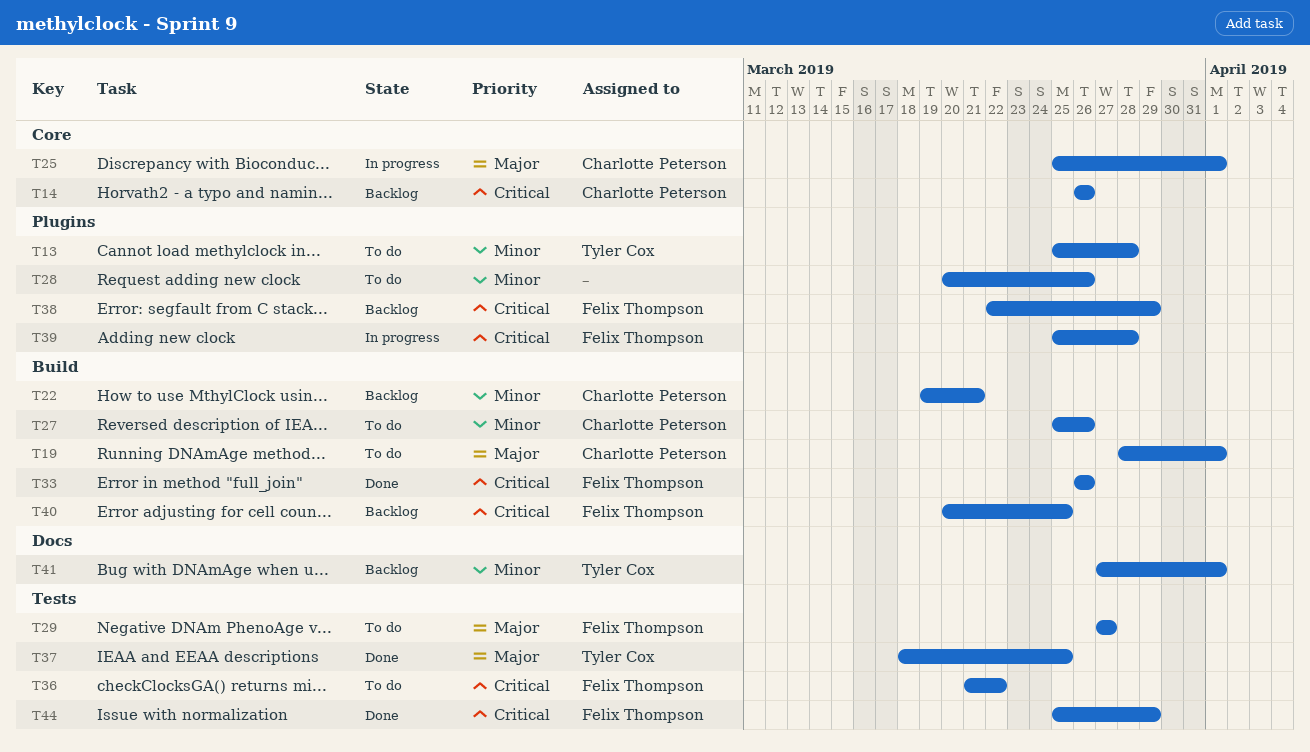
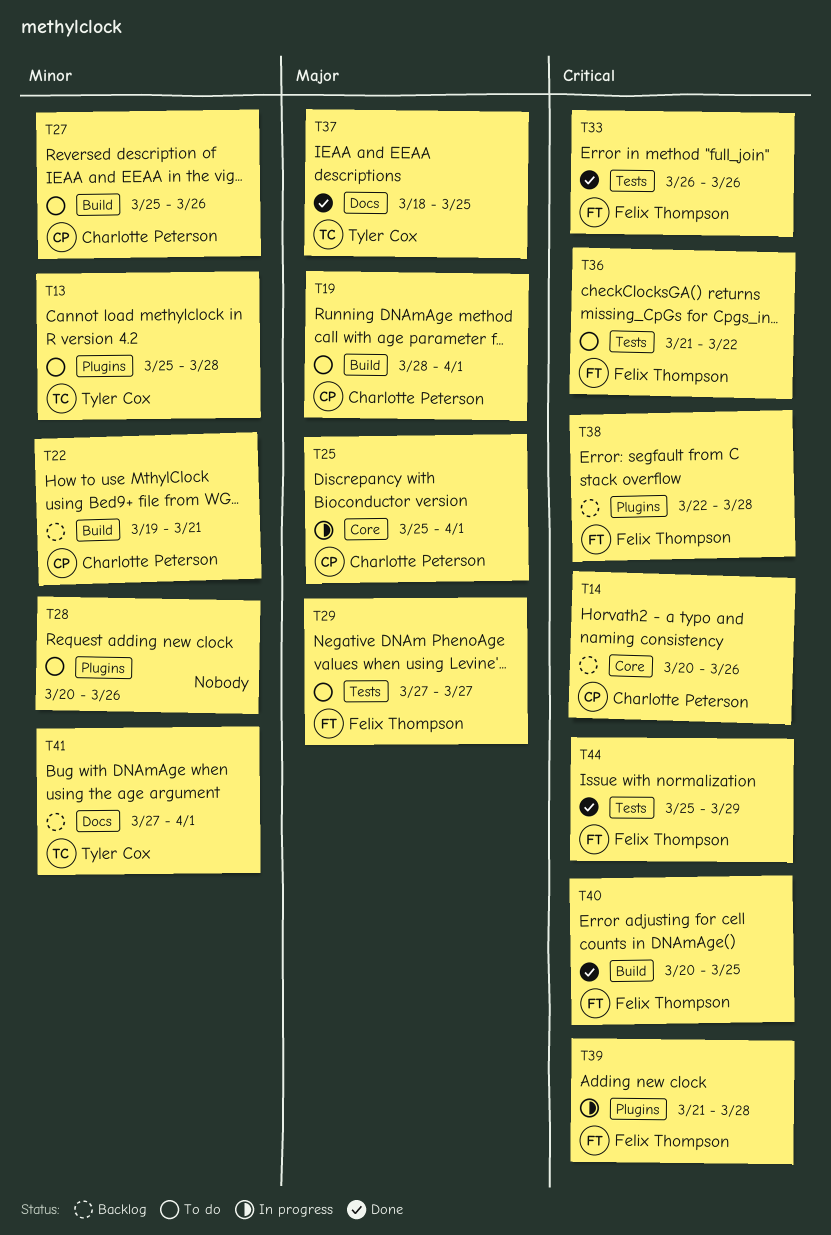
T14, start: Mar 26 -> Mar 20
T33, label: Build -> Tests
T37, label: Tests -> Docs
T38, due: Mar 29 -> Mar 28
T39, start: Mar 25 -> Mar 21
T40, status: Backlog -> Done

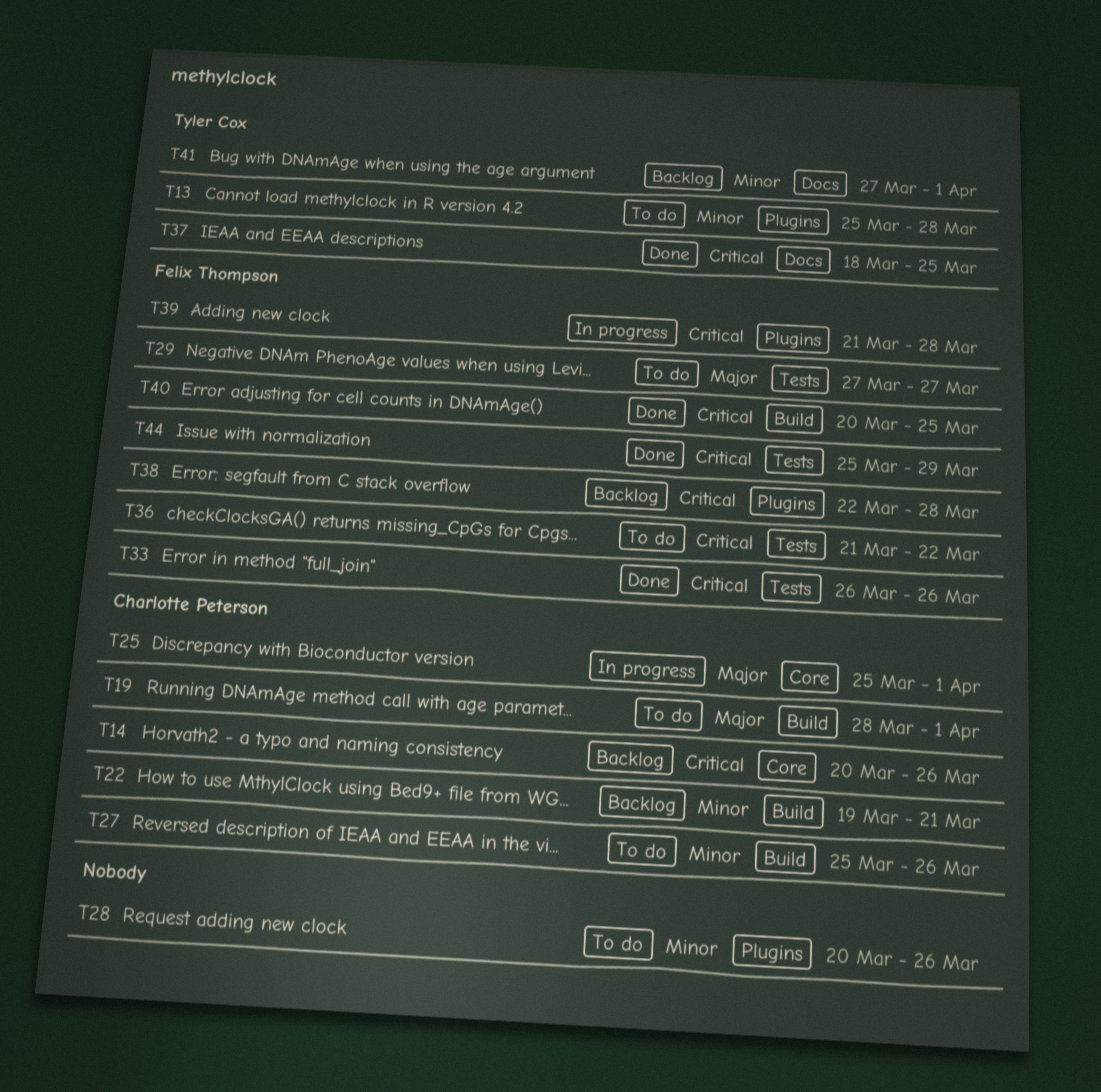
T37, priority: Major -> Critical

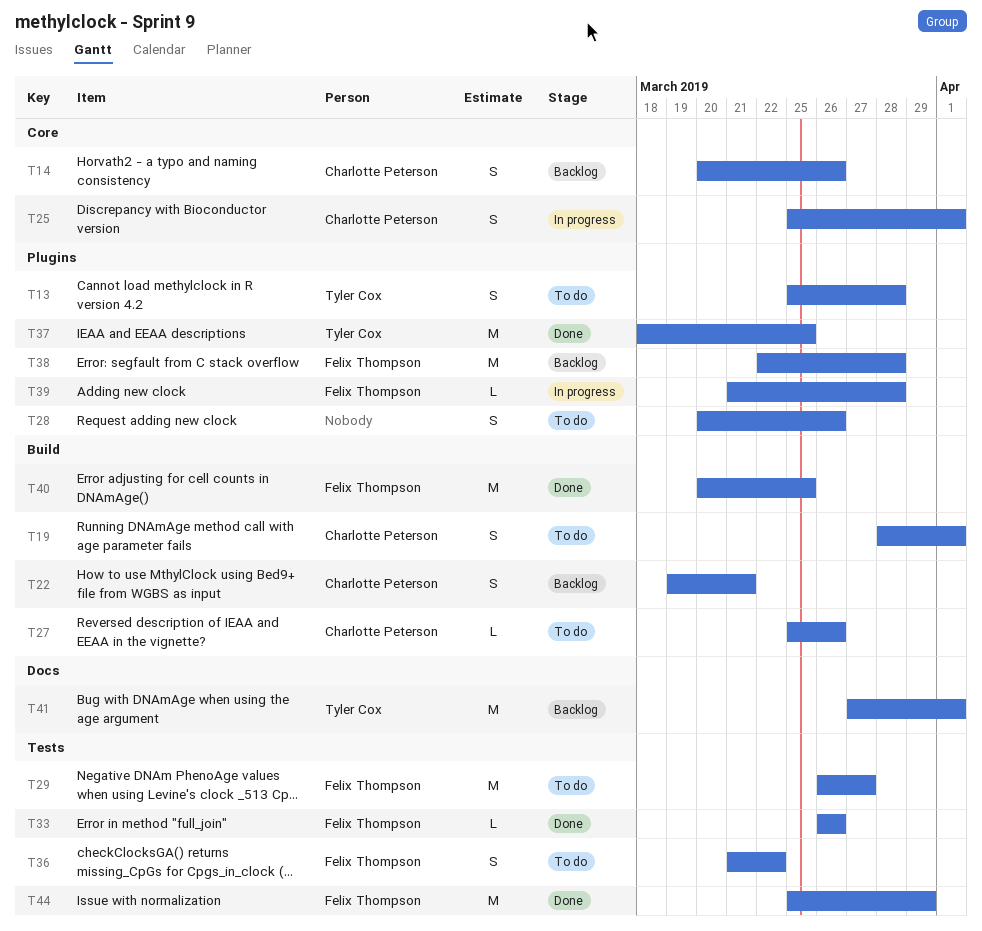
T29, start: Mar 27 -> Mar 26
T37, label: Docs -> Plugins

